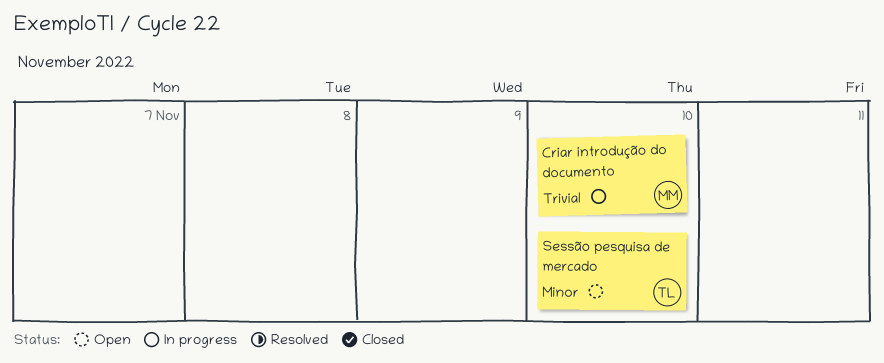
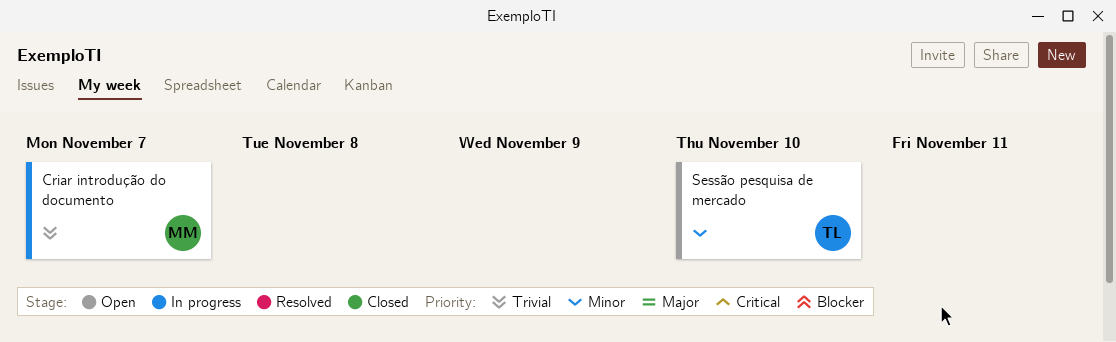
Criar introdução do documento, due: Nov 10 -> Nov 7

